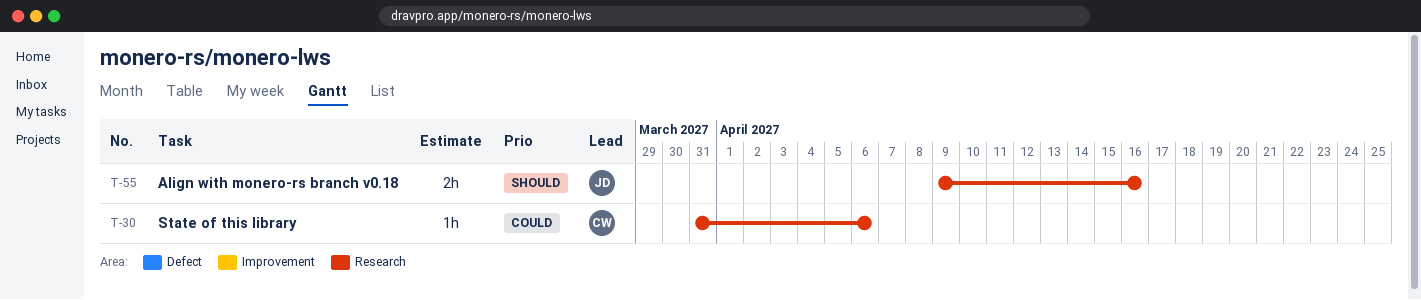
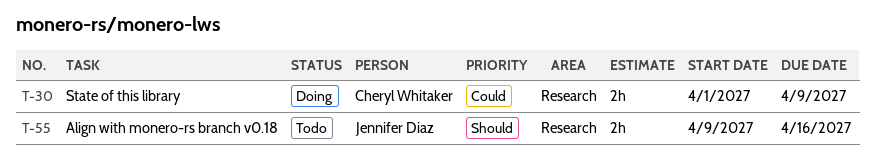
T-30, estimate: 1h -> 2h
T-30, start: Mar 31 -> Apr 1
T-30, due: Apr 6 -> Apr 9

